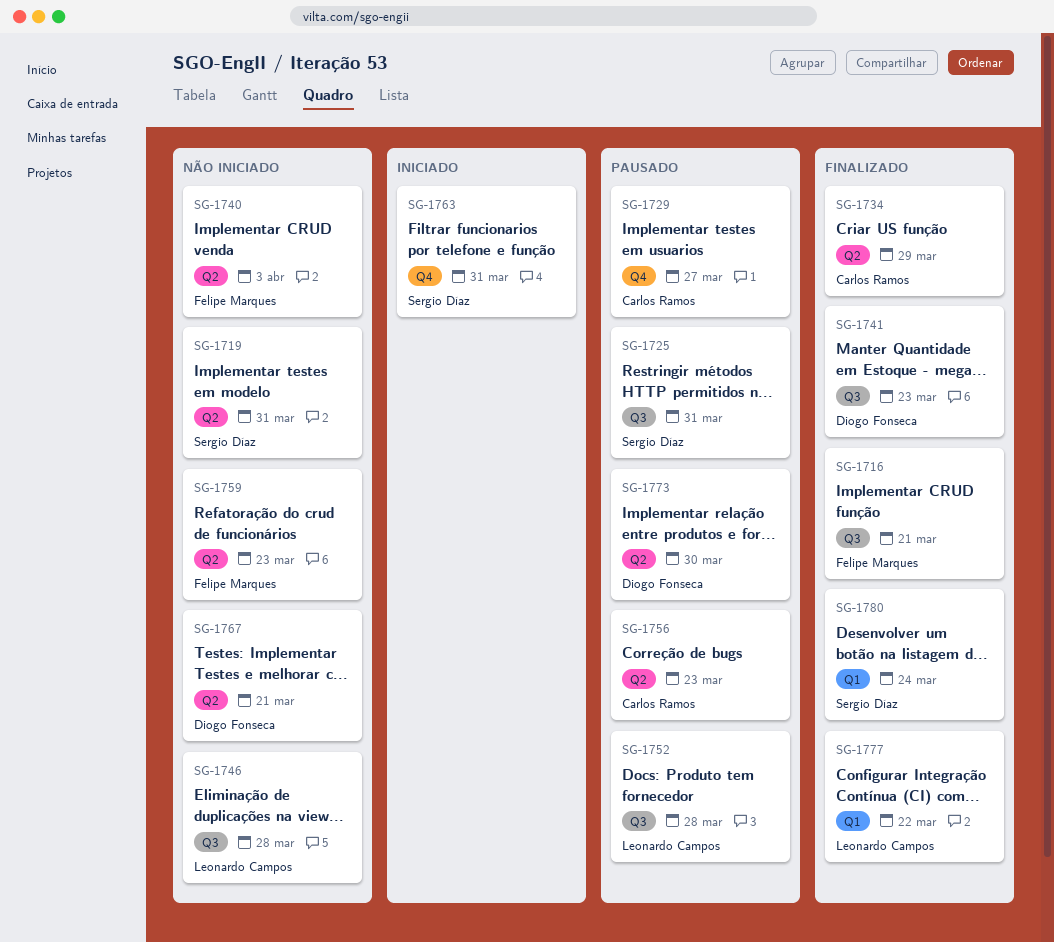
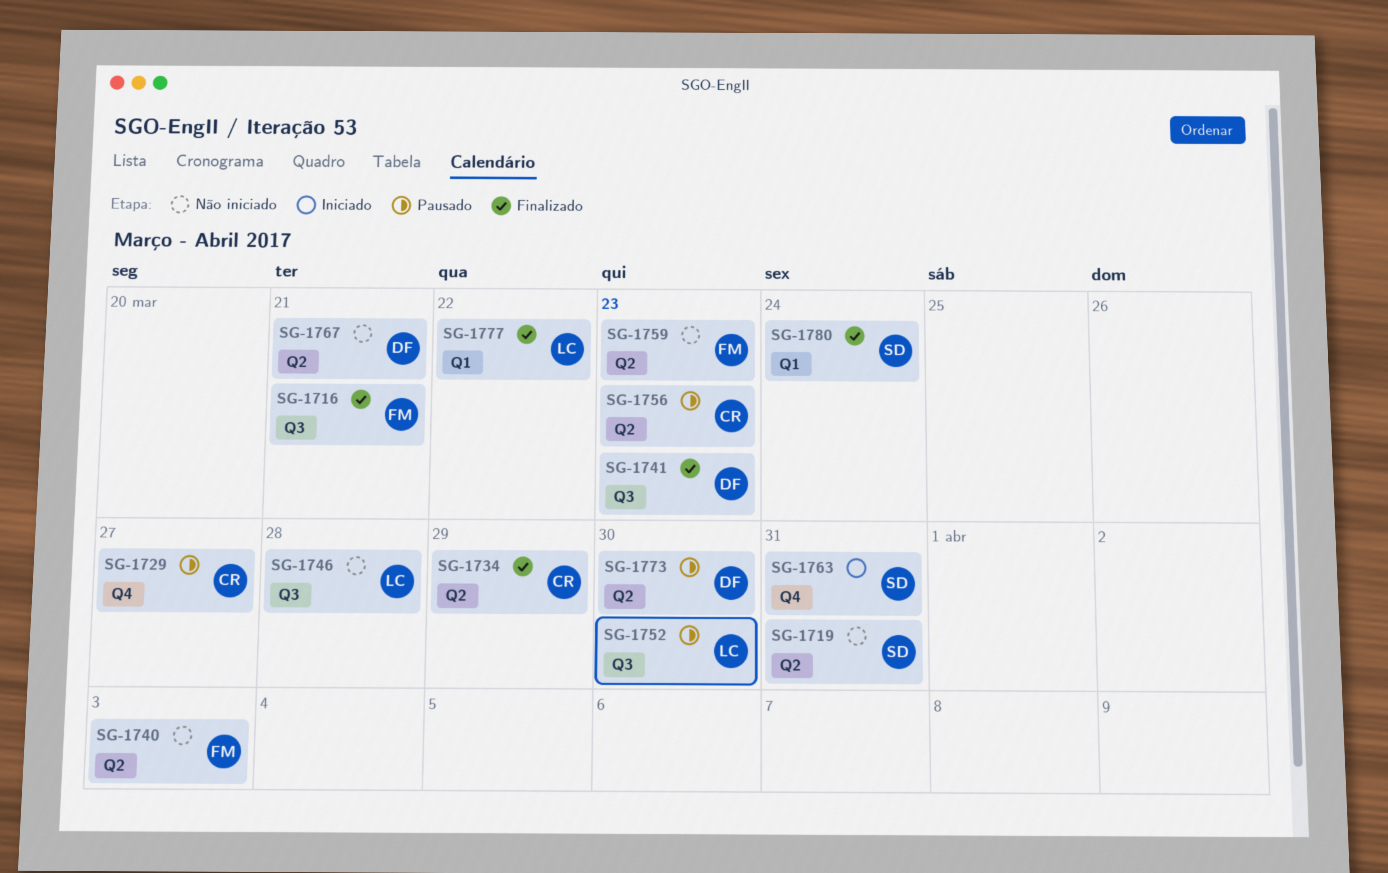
SG-1725: present -> none
SG-1752, due: Mar 28 -> Mar 30

